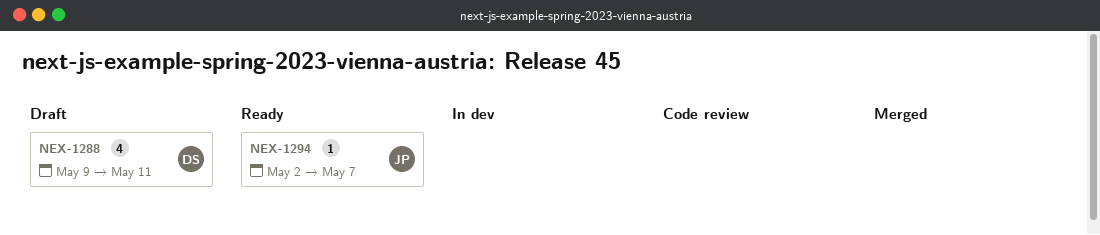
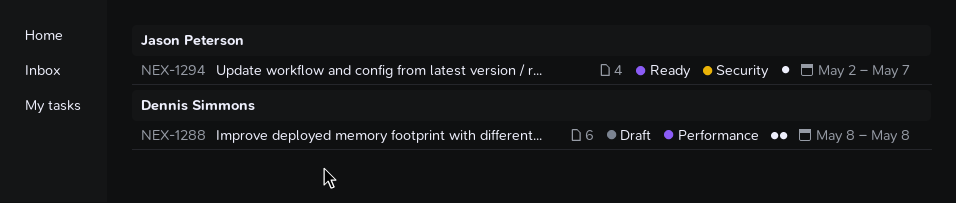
NEX-1288, estimate: 4 -> 2
NEX-1288, start: May 9 -> May 8
NEX-1288, due: May 11 -> May 8

